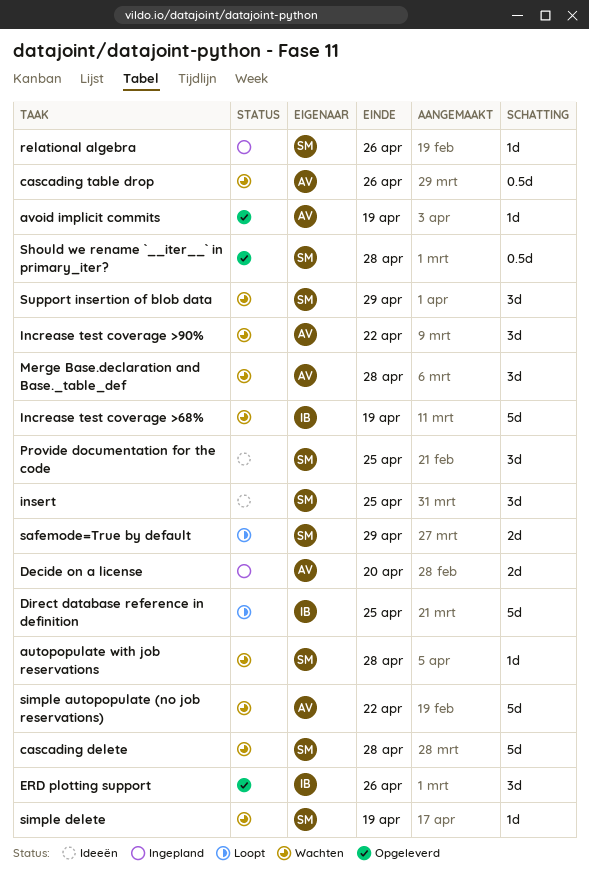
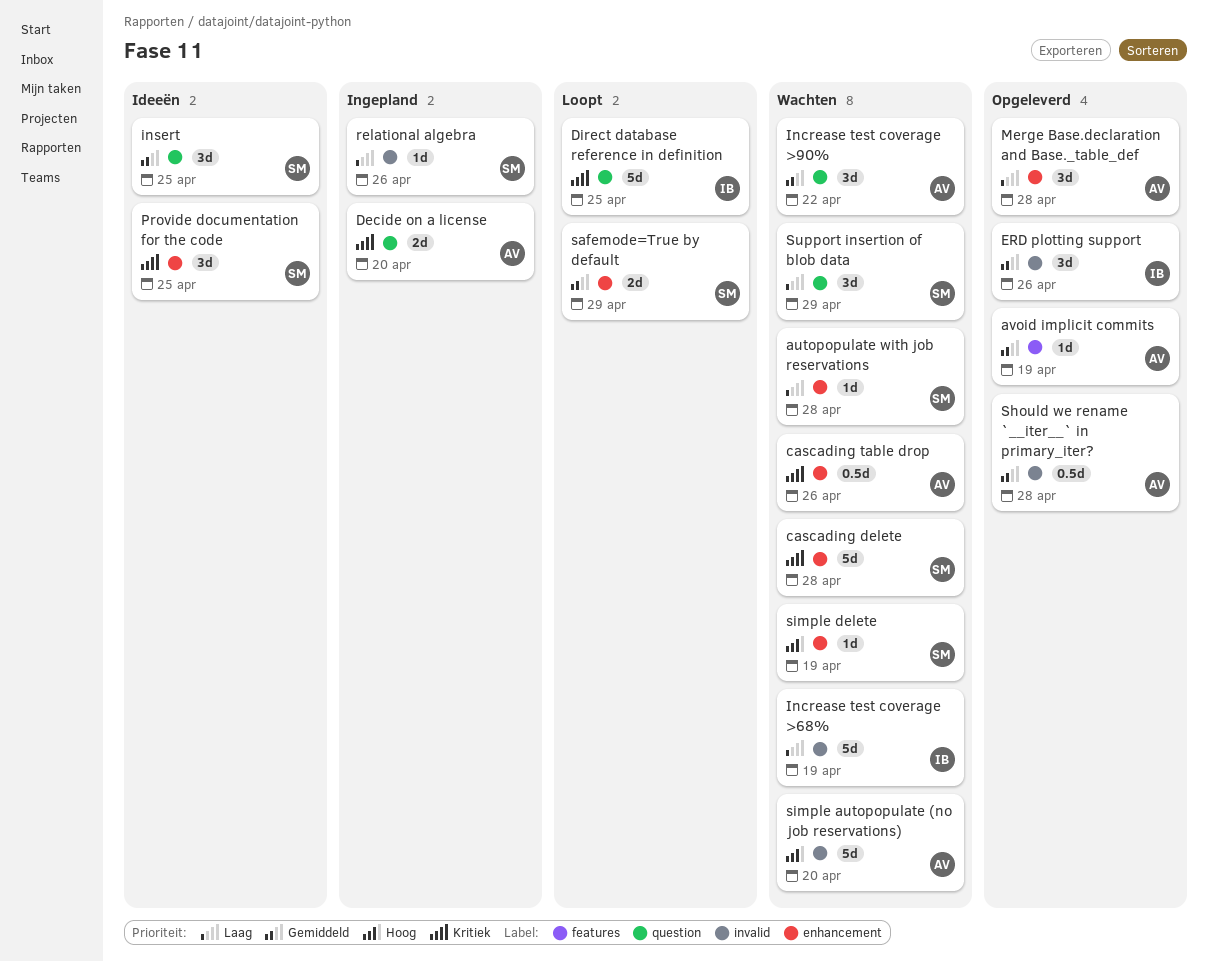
Merge Base.declaration and Base._table_def, status: Wachten -> Opgeleverd
Should we rename `__iter__` in primary_iter?, owner: SM -> AV
simple autopopulate (no job reservations), due: Apr 22 -> Apr 20

